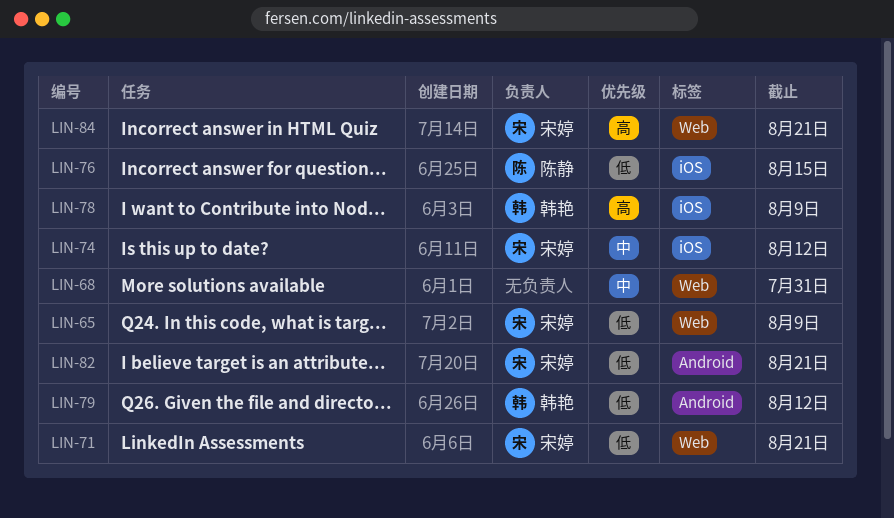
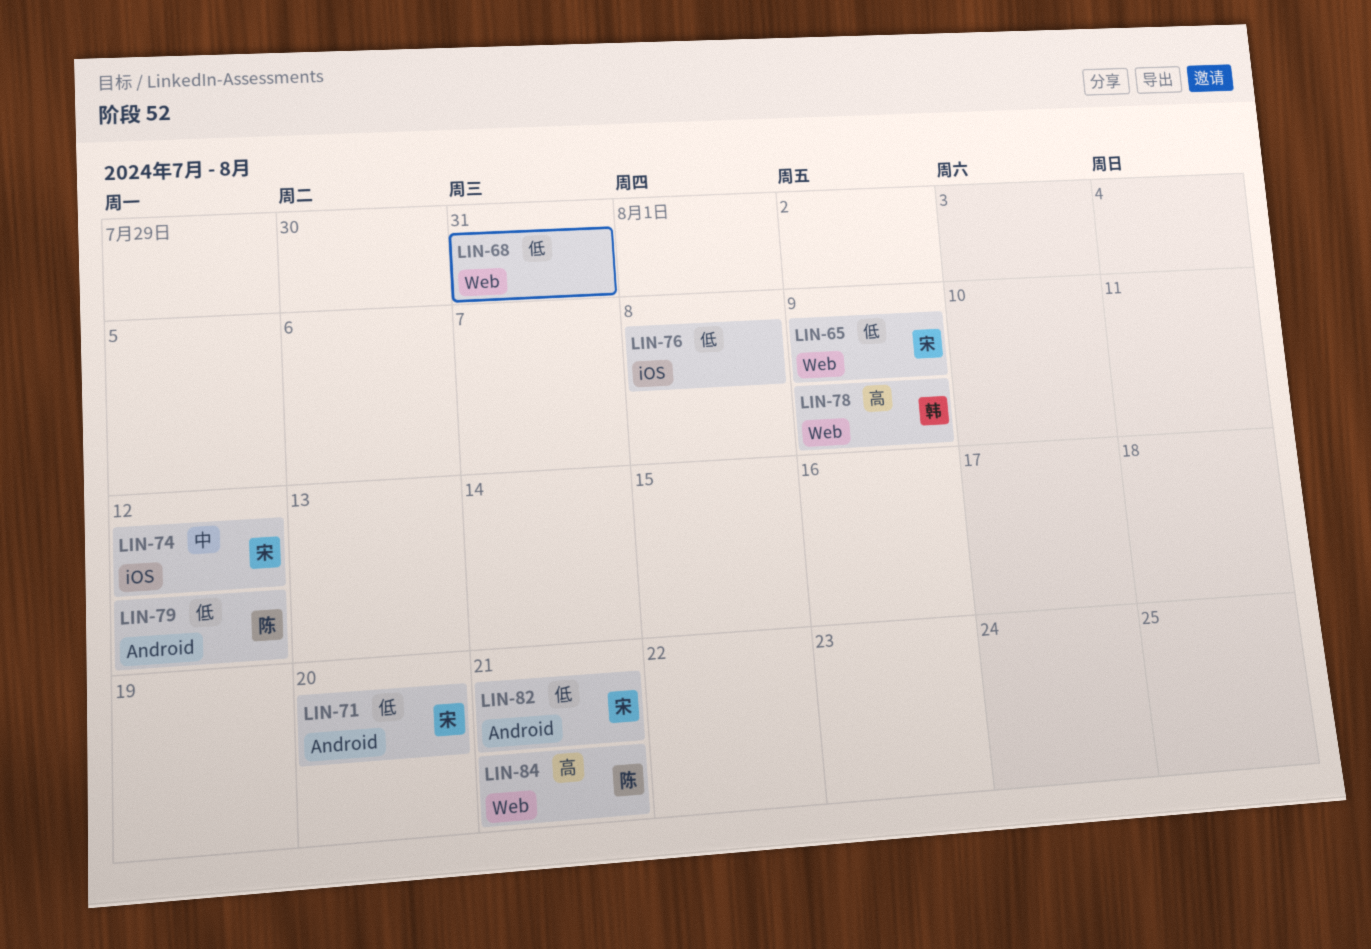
LIN-68, priority: 中 -> 低
LIN-71, label: Web -> Android
LIN-71, due: Aug 21 -> Aug 20
LIN-76, owner: 陈静 -> none
LIN-76, due: Aug 15 -> Aug 8
LIN-78, label: iOS -> Web
LIN-79, owner: 韩艳 -> 陈静
LIN-84, owner: 宋婷 -> 陈静

